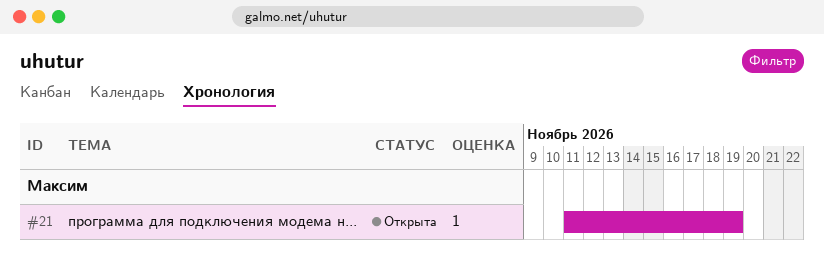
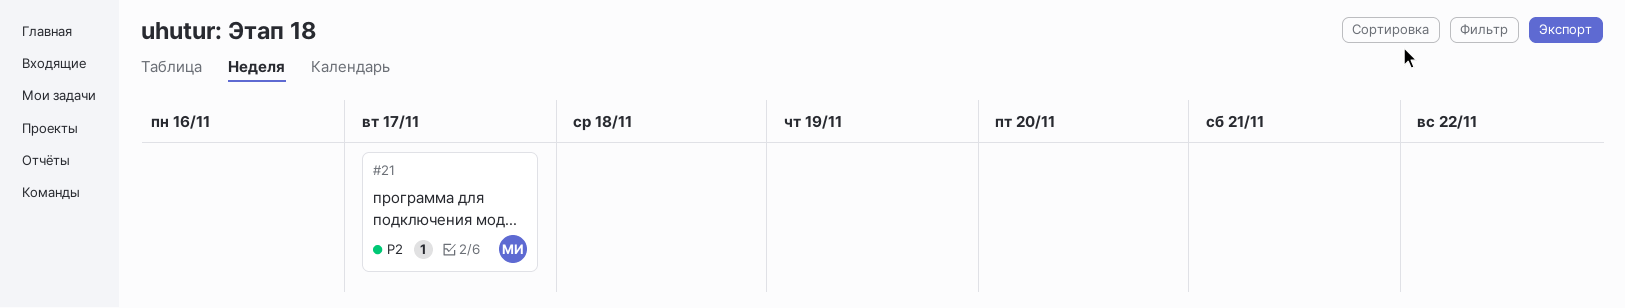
#21, due: Nov 19 -> Nov 17

